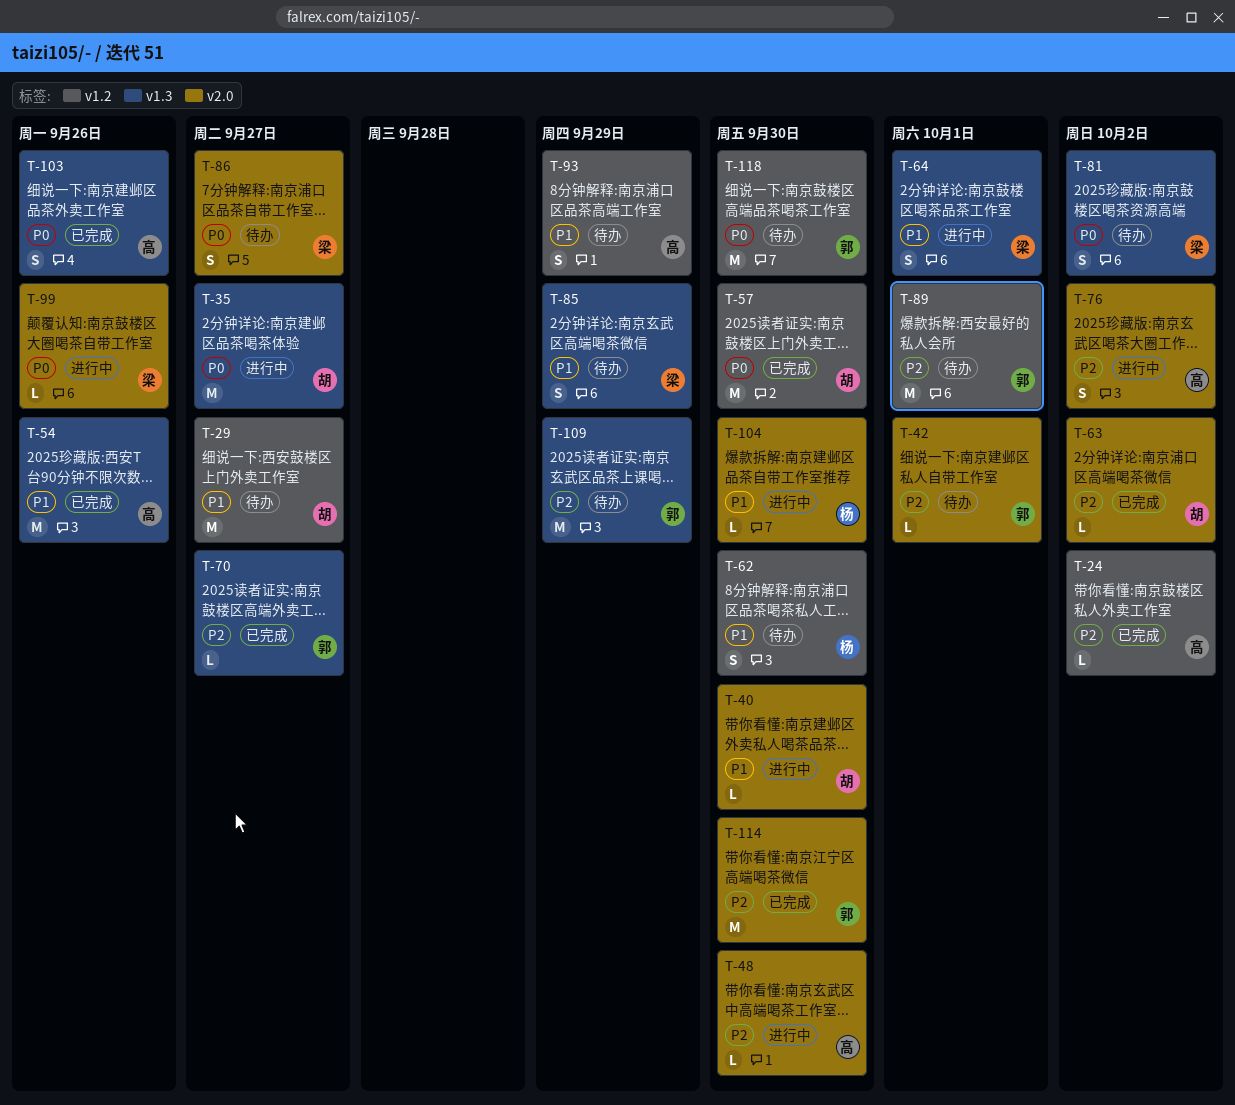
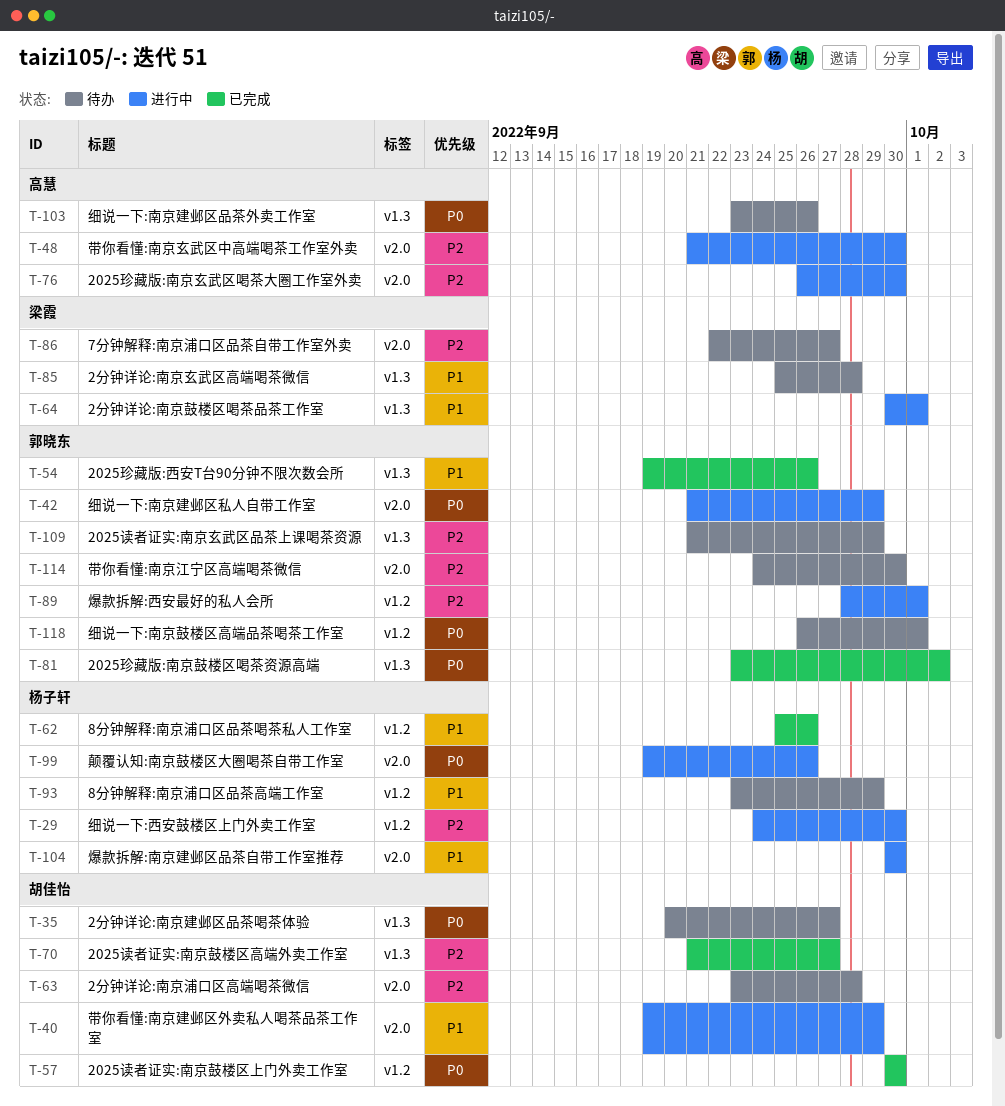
T-24: present -> none
T-29, status: 待办 -> 进行中
T-29, owner: 胡佳怡 -> 杨子轩
T-29, priority: P1 -> P2
T-29, due: Sep 27 -> Sep 30
T-35, status: 进行中 -> 待办
T-40, due: Sep 30 -> Sep 29
T-42, status: 待办 -> 进行中
T-42, priority: P2 -> P0
T-42, due: Oct 1 -> Sep 29
T-54, owner: 高慧 -> 郭晓东
T-62, status: 待办 -> 已完成
T-62, due: Sep 30 -> Sep 26
T-63, status: 已完成 -> 待办
T-63, due: Oct 2 -> Sep 28
T-70, owner: 郭晓东 -> 胡佳怡
T-76, due: Oct 2 -> Sep 30
T-81, status: 待办 -> 已完成
T-81, owner: 梁霞 -> 郭晓东
T-85, due: Sep 29 -> Sep 28
T-86, priority: P0 -> P2
T-89, status: 待办 -> 进行中
T-93, owner: 高慧 -> 杨子轩
T-99, owner: 梁霞 -> 杨子轩
T-103, status: 已完成 -> 待办
T-114, status: 已完成 -> 待办
T-118, due: Sep 30 -> Oct 1

